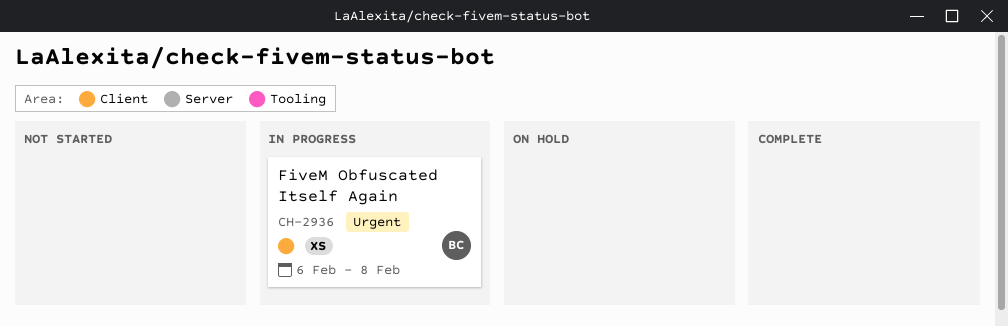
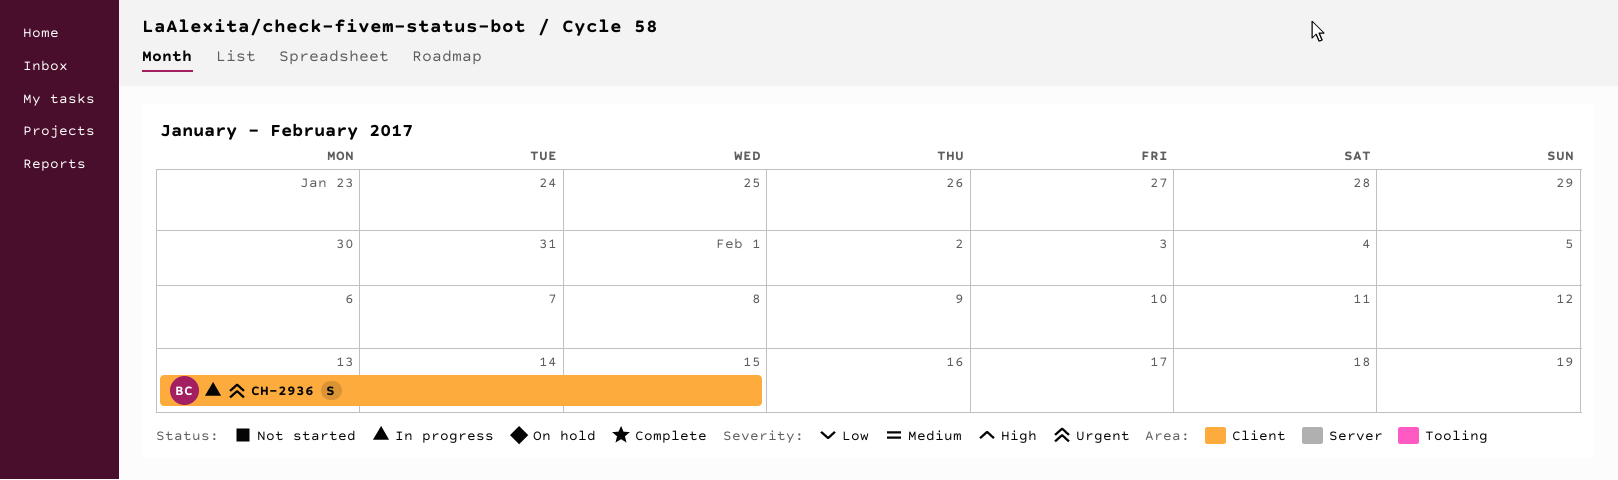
CH-2936, estimate: XS -> S
CH-2936, start: Feb 6 -> Feb 13
CH-2936, due: Feb 8 -> Feb 15

